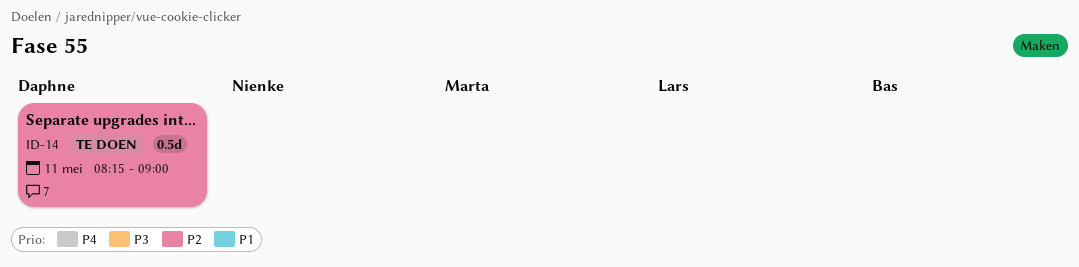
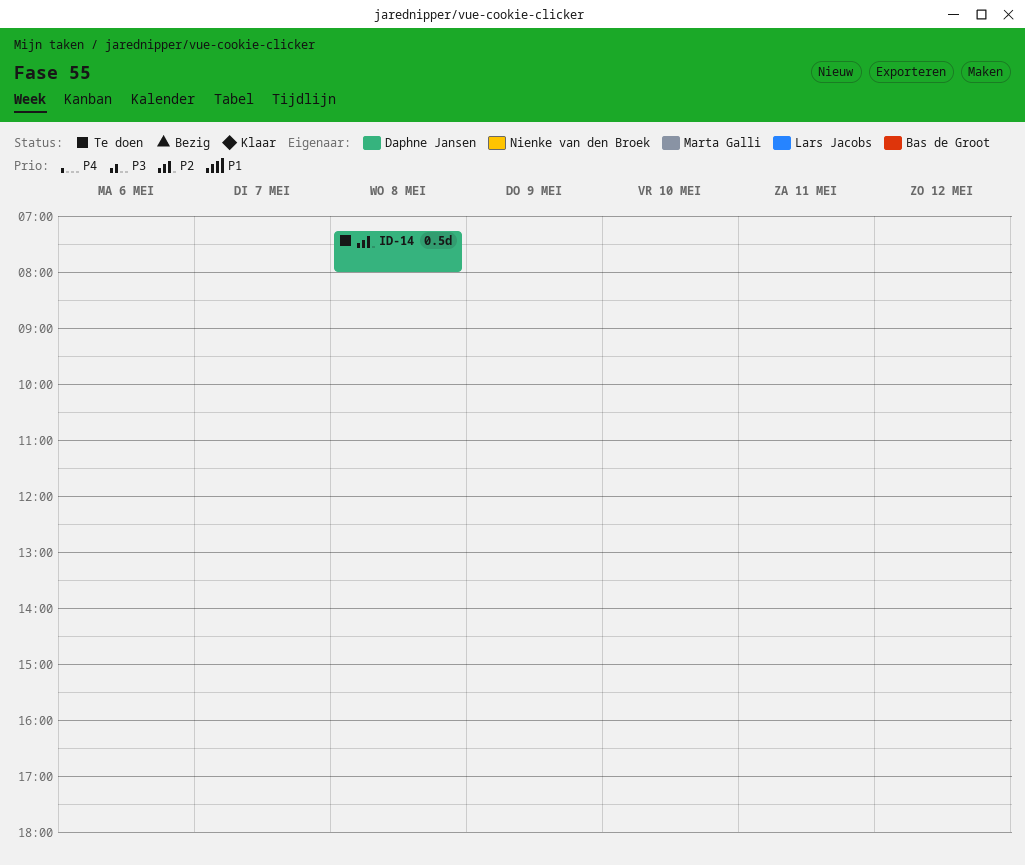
ID-14, day: May 11 -> May 8
ID-14, begins: 08:15 -> 07:15
ID-14, ends: 09:00 -> 08:00

